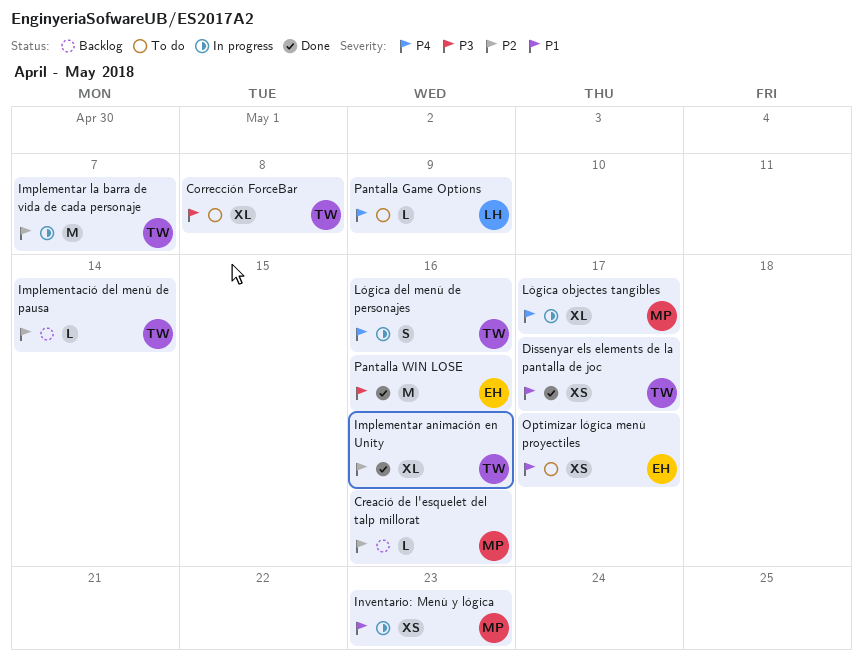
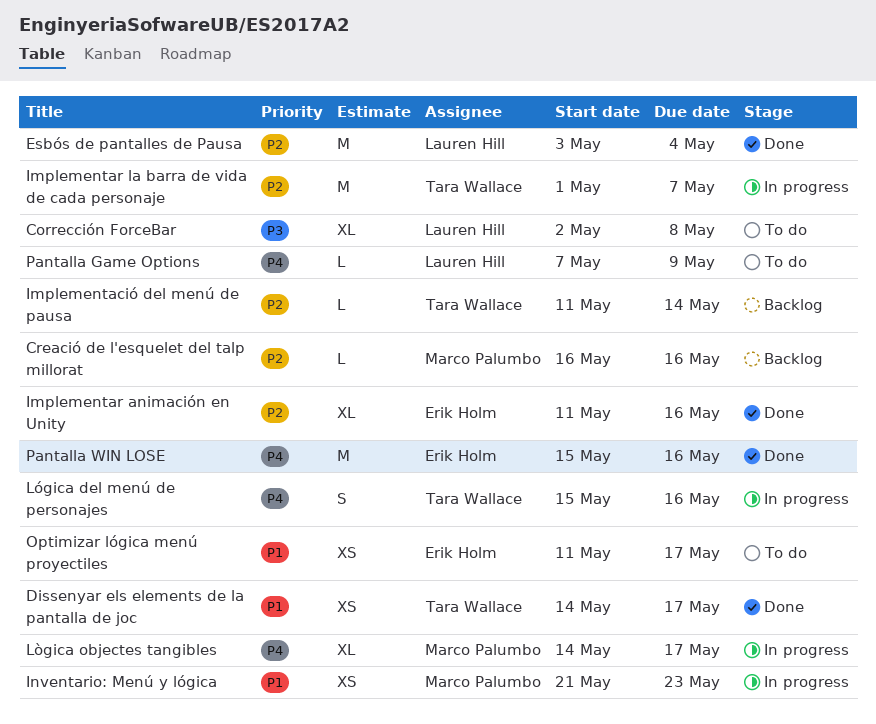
Corrección ForceBar, owner: Tara Wallace -> Lauren Hill
Esbós de pantalles de Pausa: none -> present
Implementar animación en Unity, owner: Tara Wallace -> Erik Holm
Pantalla WIN LOSE, priority: P3 -> P4

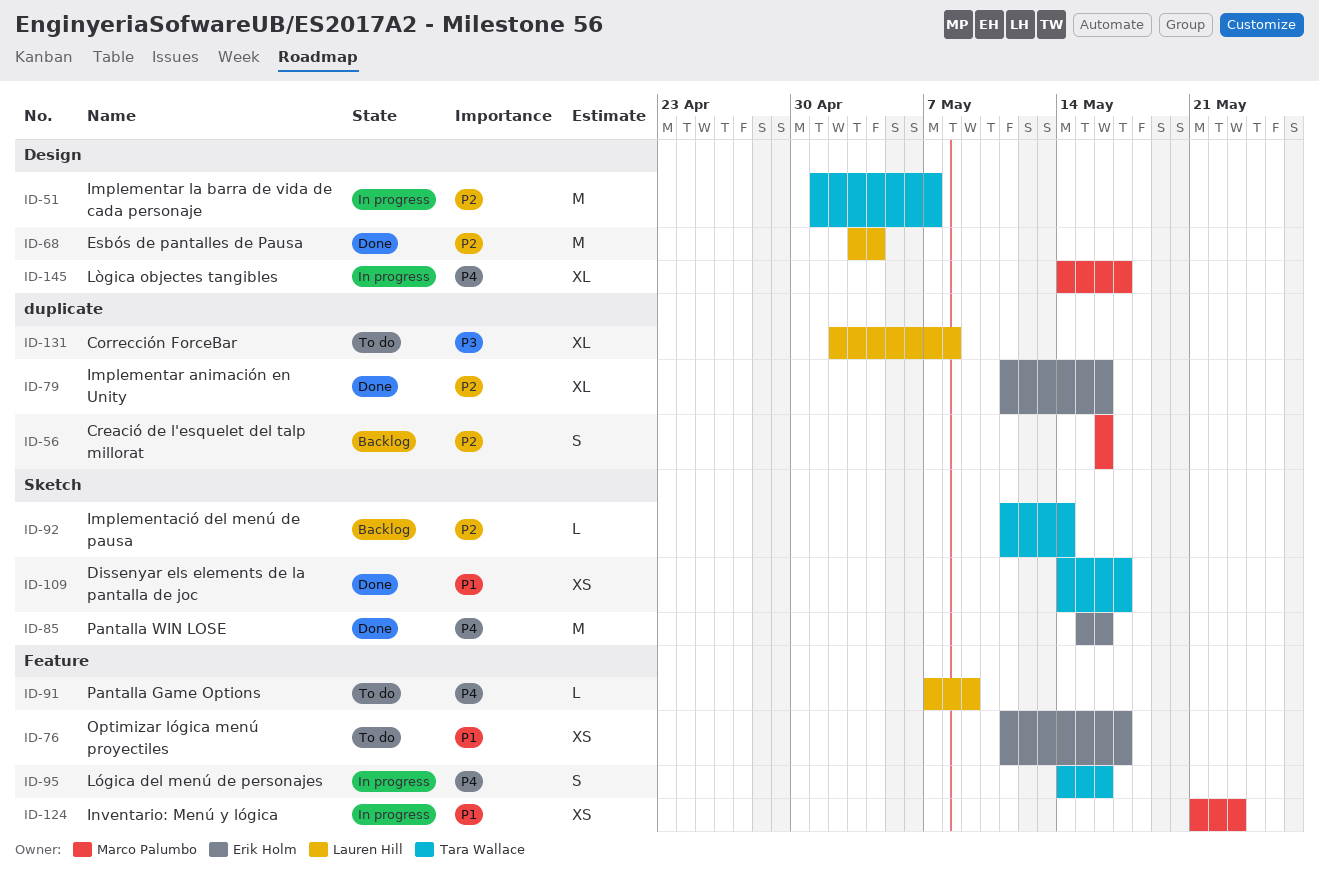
Creació de l'esquelet del talp millorat, estimate: L -> S
Lógica del menú de personajes, start: May 15 -> May 14

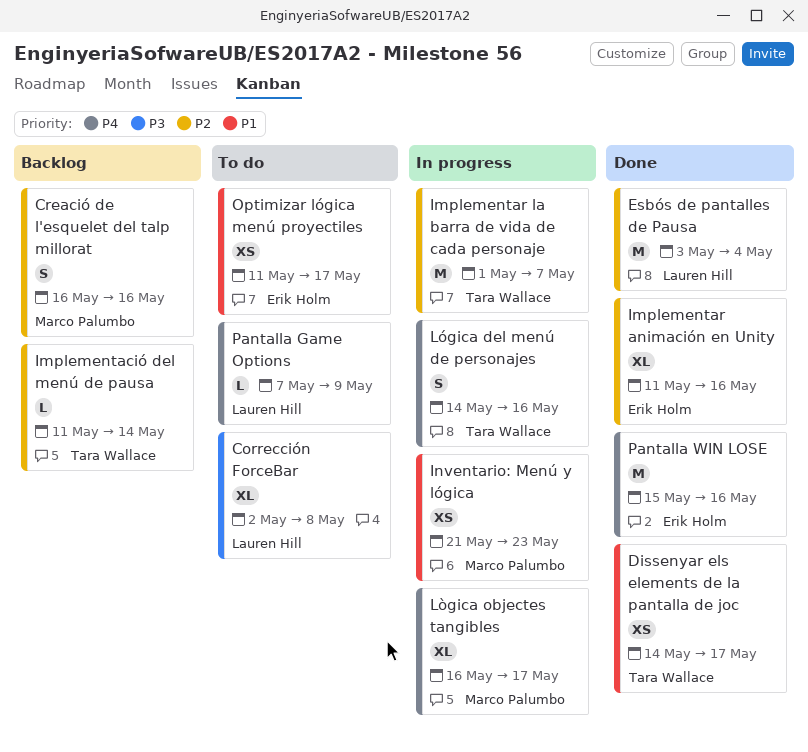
Lògica objectes tangibles, start: May 14 -> May 16

